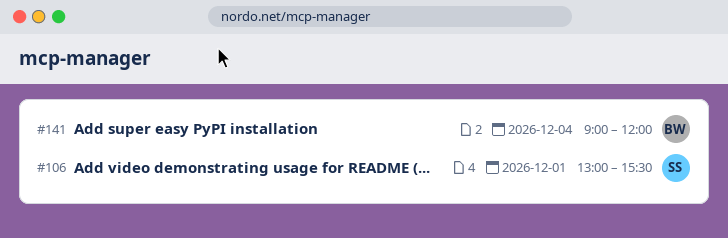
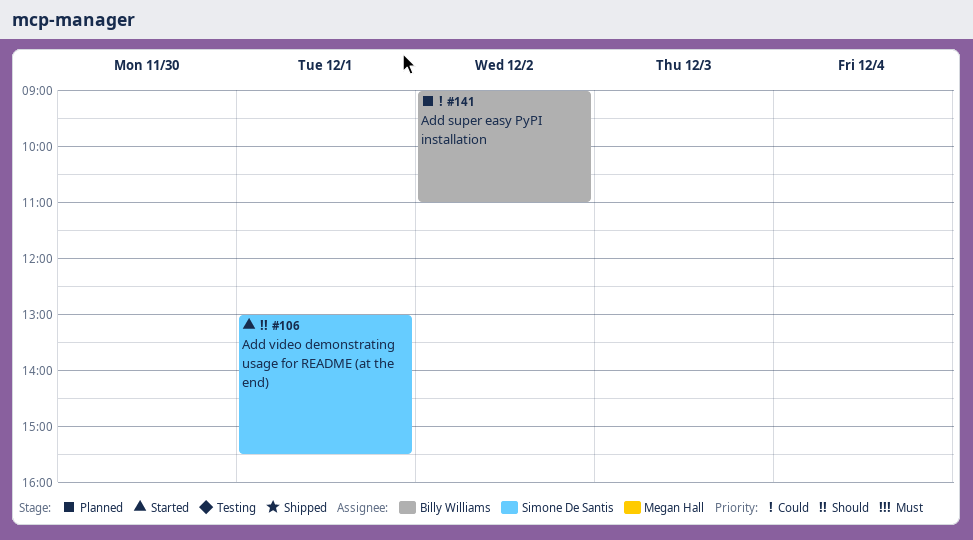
#141, day: Dec 4 -> Dec 2
#141, ends: 12:00 -> 11:00

